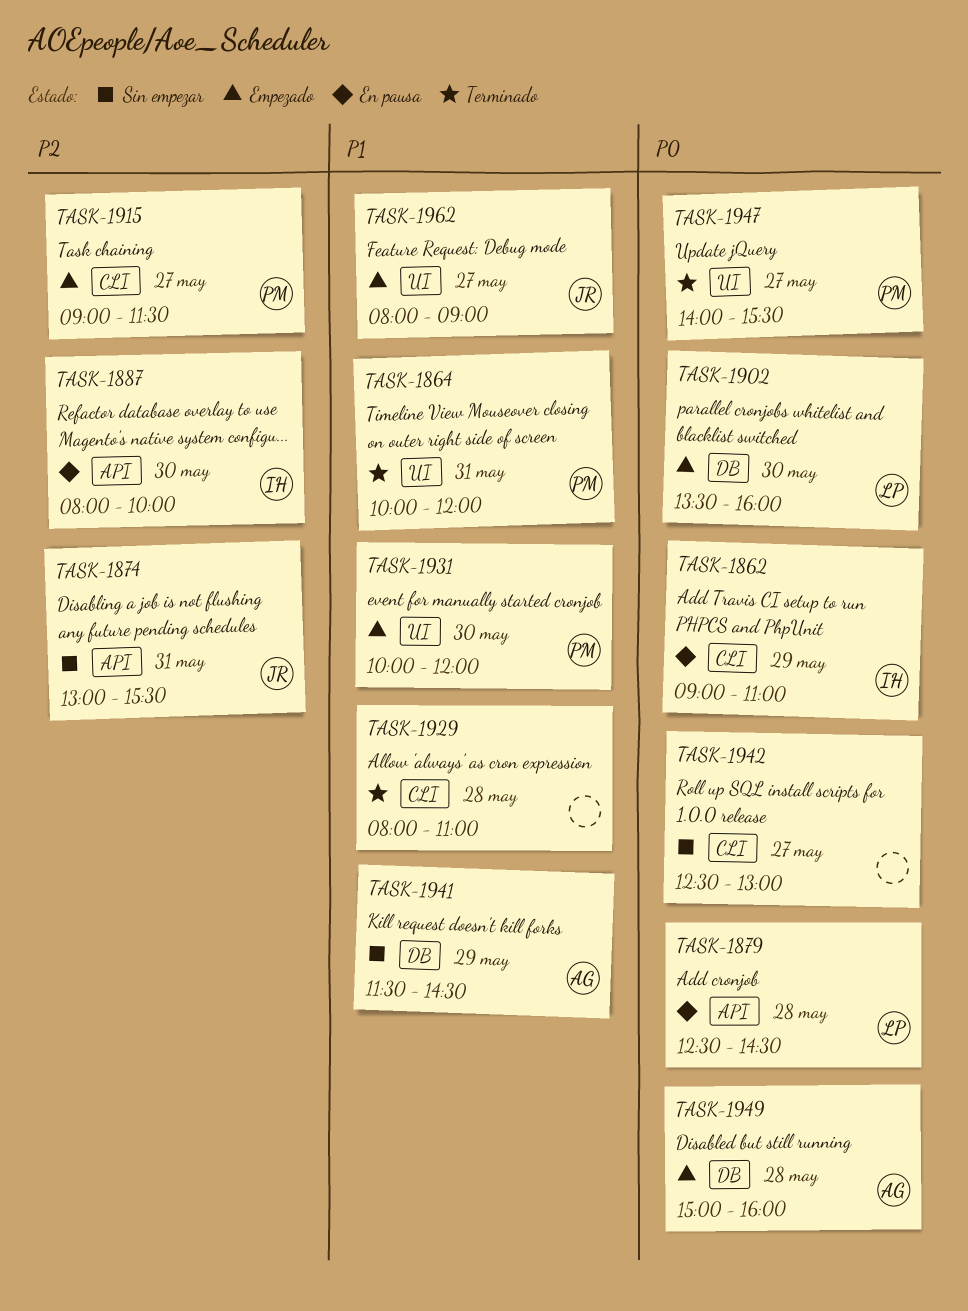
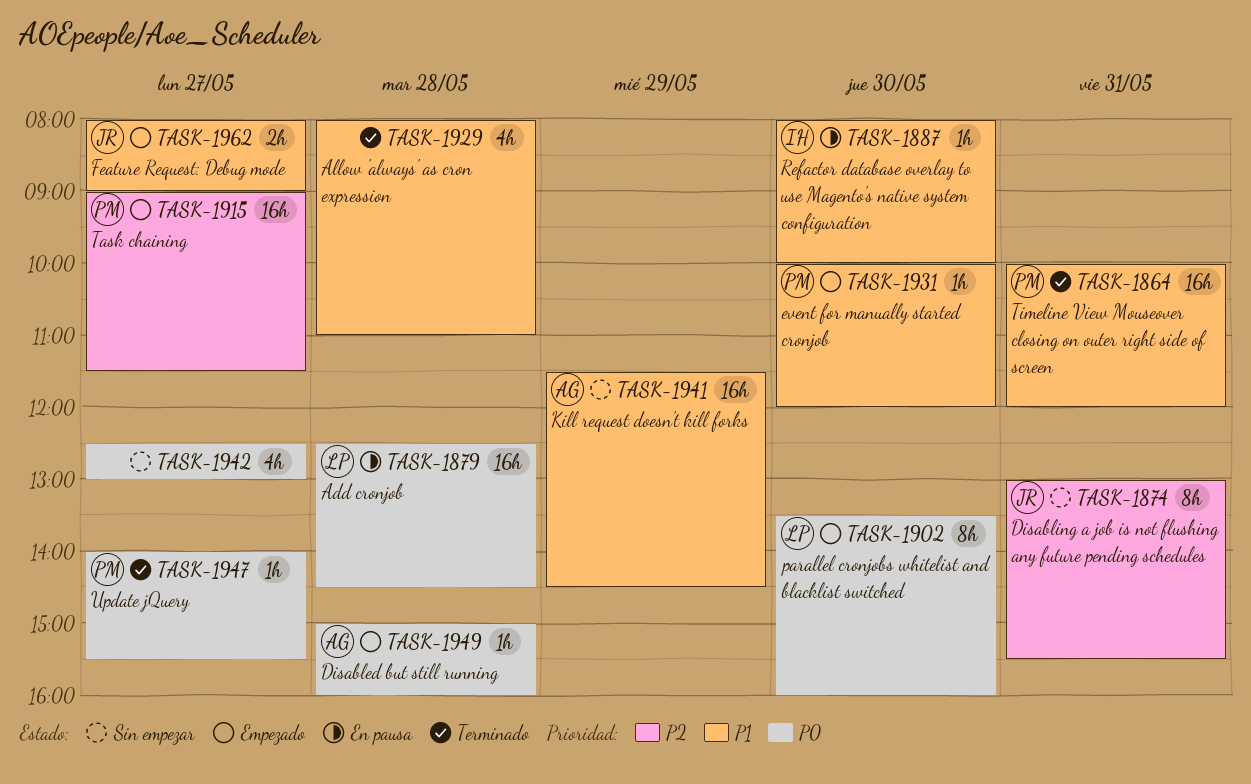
TASK-1862: present -> none
TASK-1887, priority: P2 -> P1

